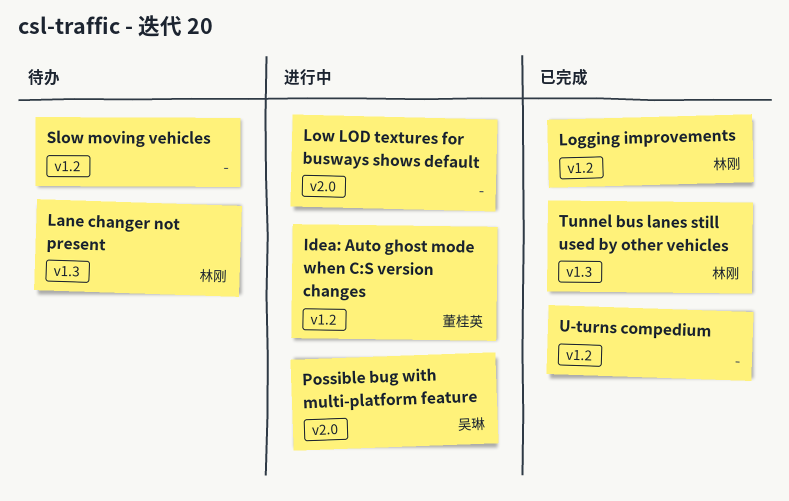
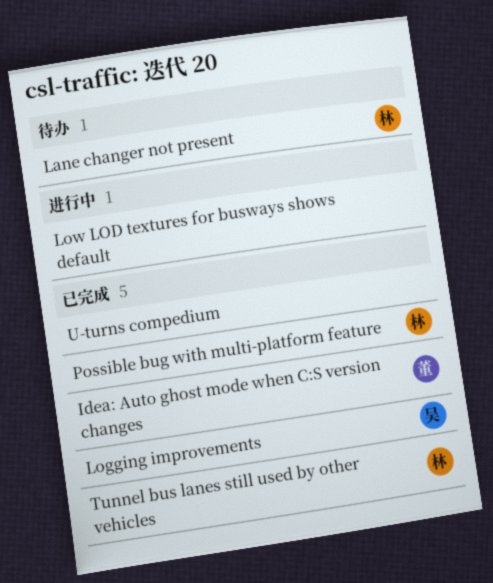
Idea: Auto ghost mode when C:S version changes, status: 进行中 -> 已完成
Logging improvements, owner: 林刚 -> 吴琳
Possible bug with multi-platform feature, status: 进行中 -> 已完成
Possible bug with multi-platform feature, owner: 吴琳 -> 林刚
Slow moving vehicles: present -> none

